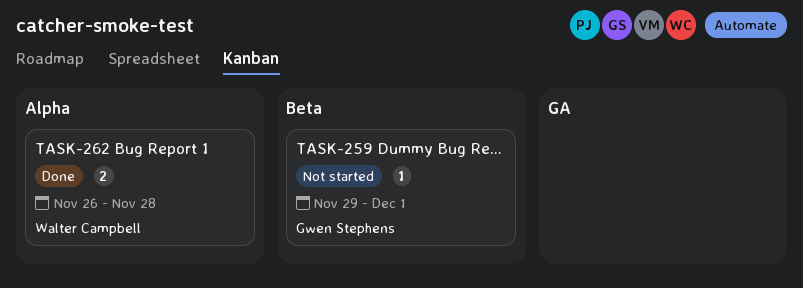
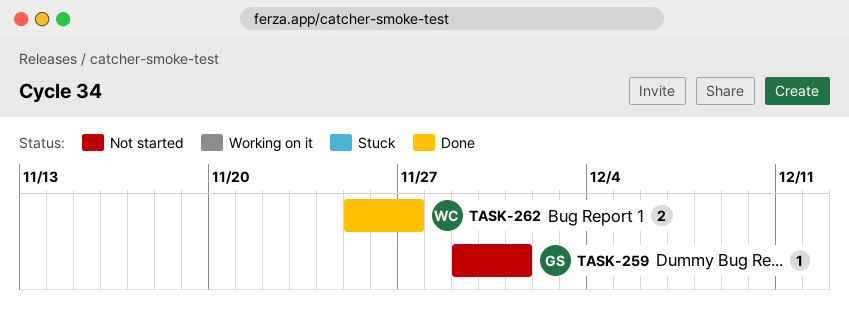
TASK-262, start: Nov 26 -> Nov 25
TASK-262, due: Nov 28 -> Nov 27

